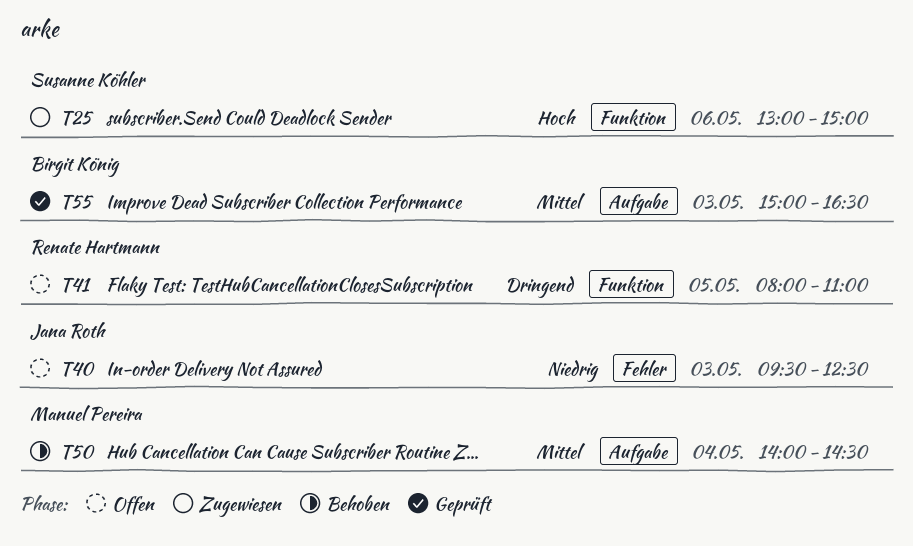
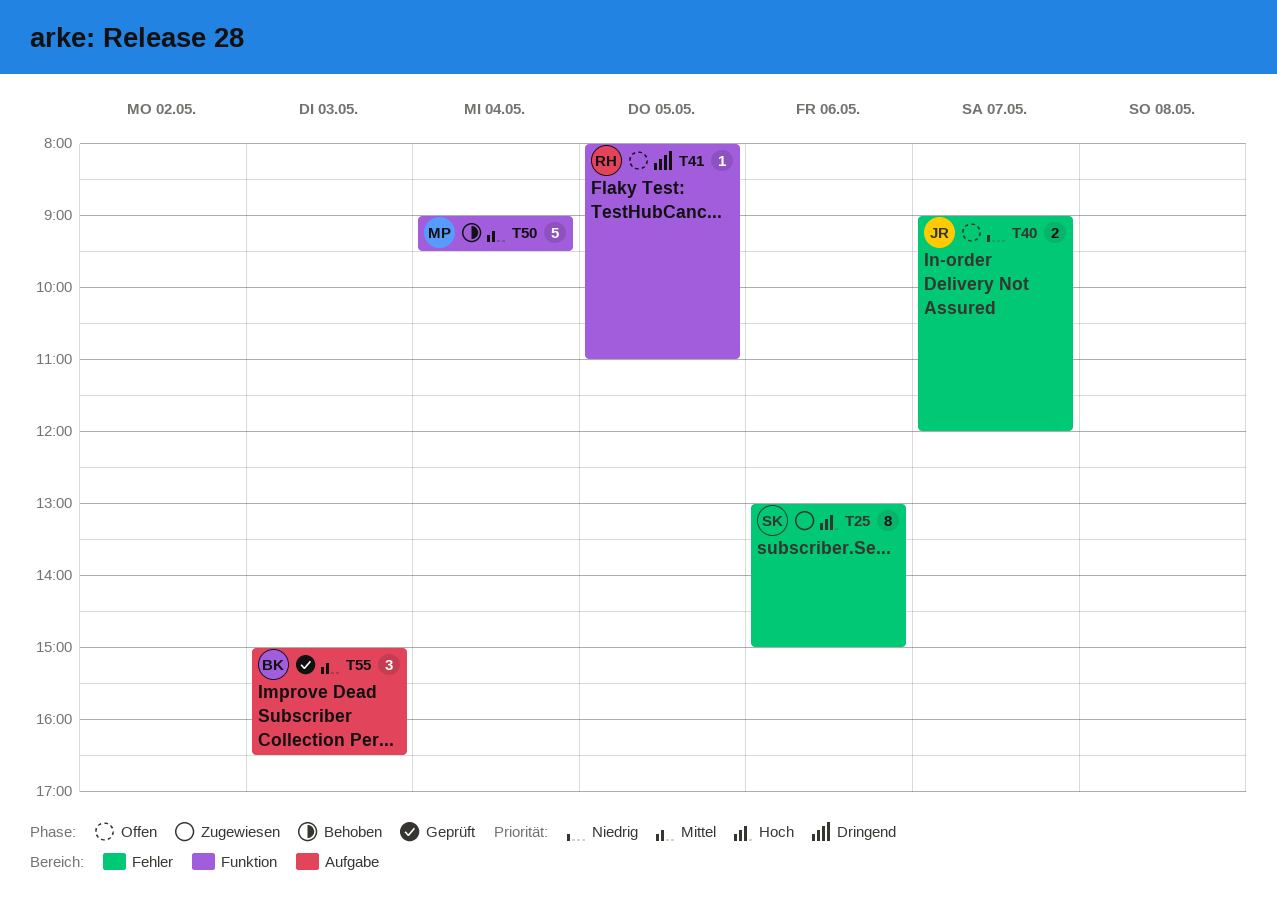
T25, label: Funktion -> Fehler
T40, day: May 3 -> May 7
T40, begins: 09:30 -> 09:00
T40, ends: 12:30 -> 12:00
T50, label: Aufgabe -> Funktion
T50, begins: 14:00 -> 09:00
T50, ends: 14:30 -> 09:30

